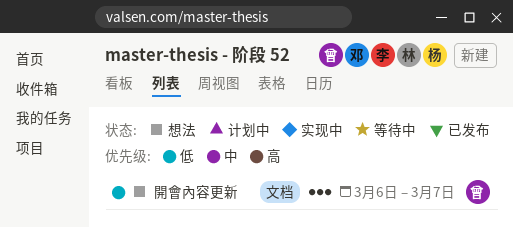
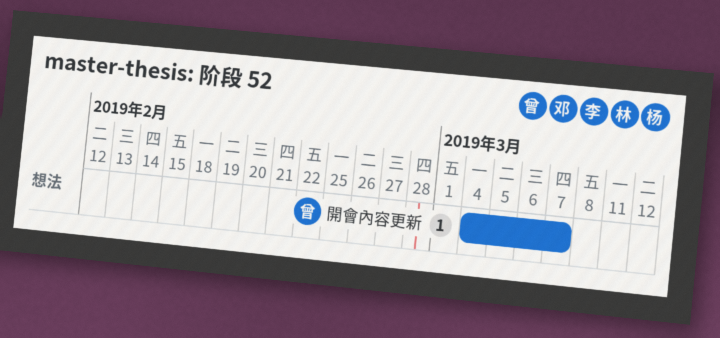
開會內容更新, estimate: 3 -> 1
開會內容更新, start: Mar 6 -> Mar 4

